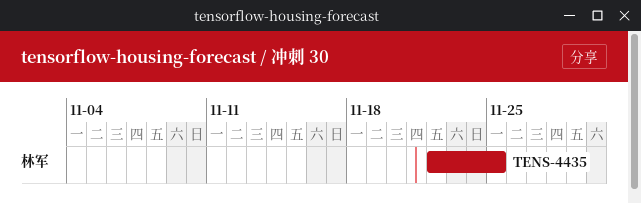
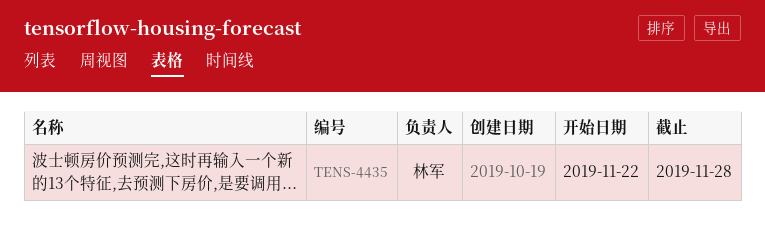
TENS-4435, due: Nov 25 -> Nov 28

